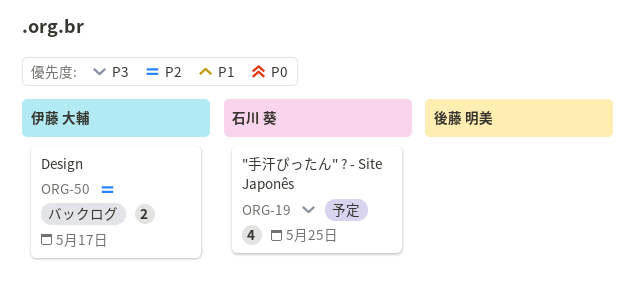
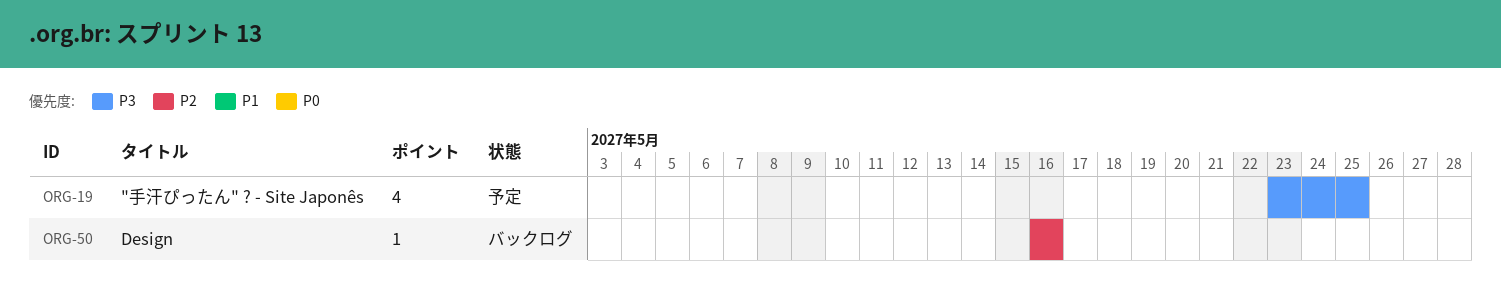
ORG-50, estimate: 2 -> 1
ORG-50, due: May 17 -> May 16

